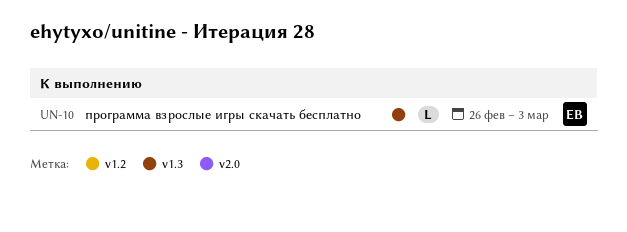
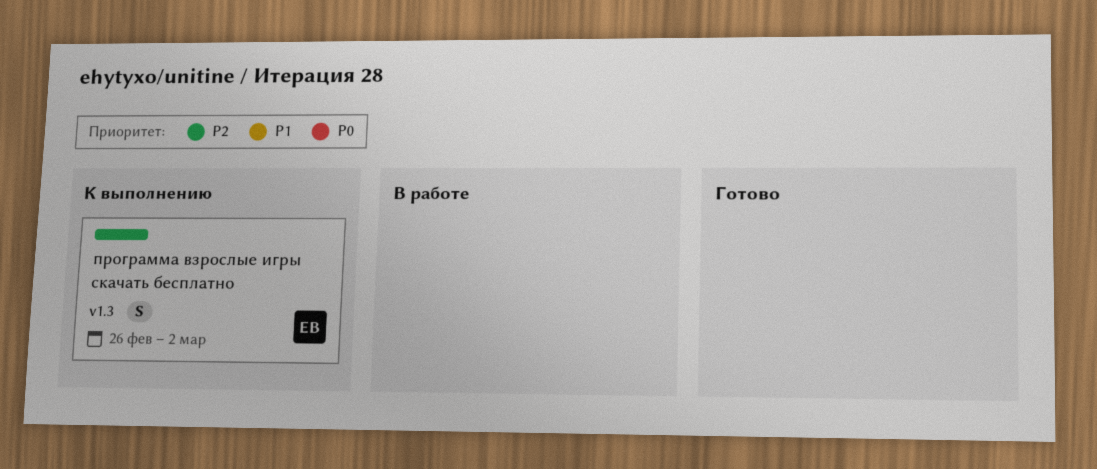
программа взрослые игры скачать бесплатно, estimate: L -> S
программа взрослые игры скачать бесплатно, due: Mar 3 -> Mar 2

